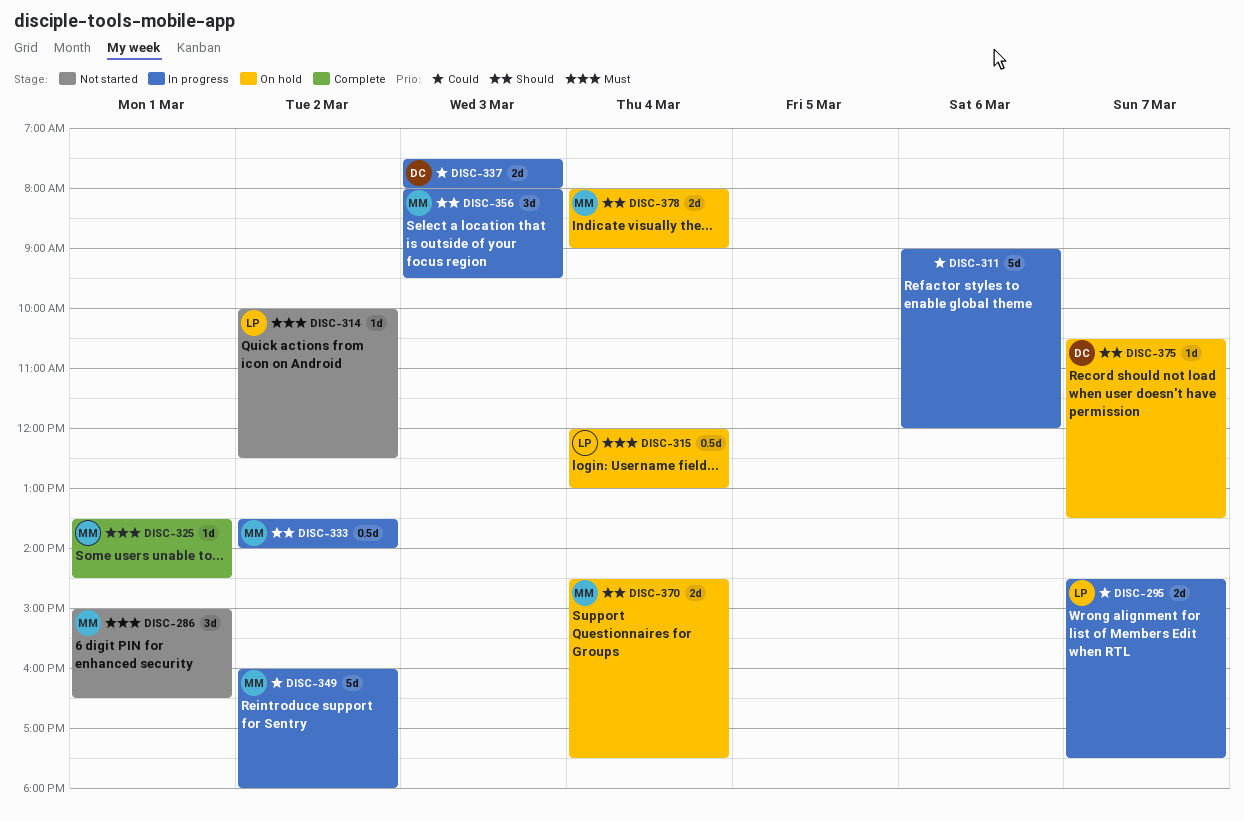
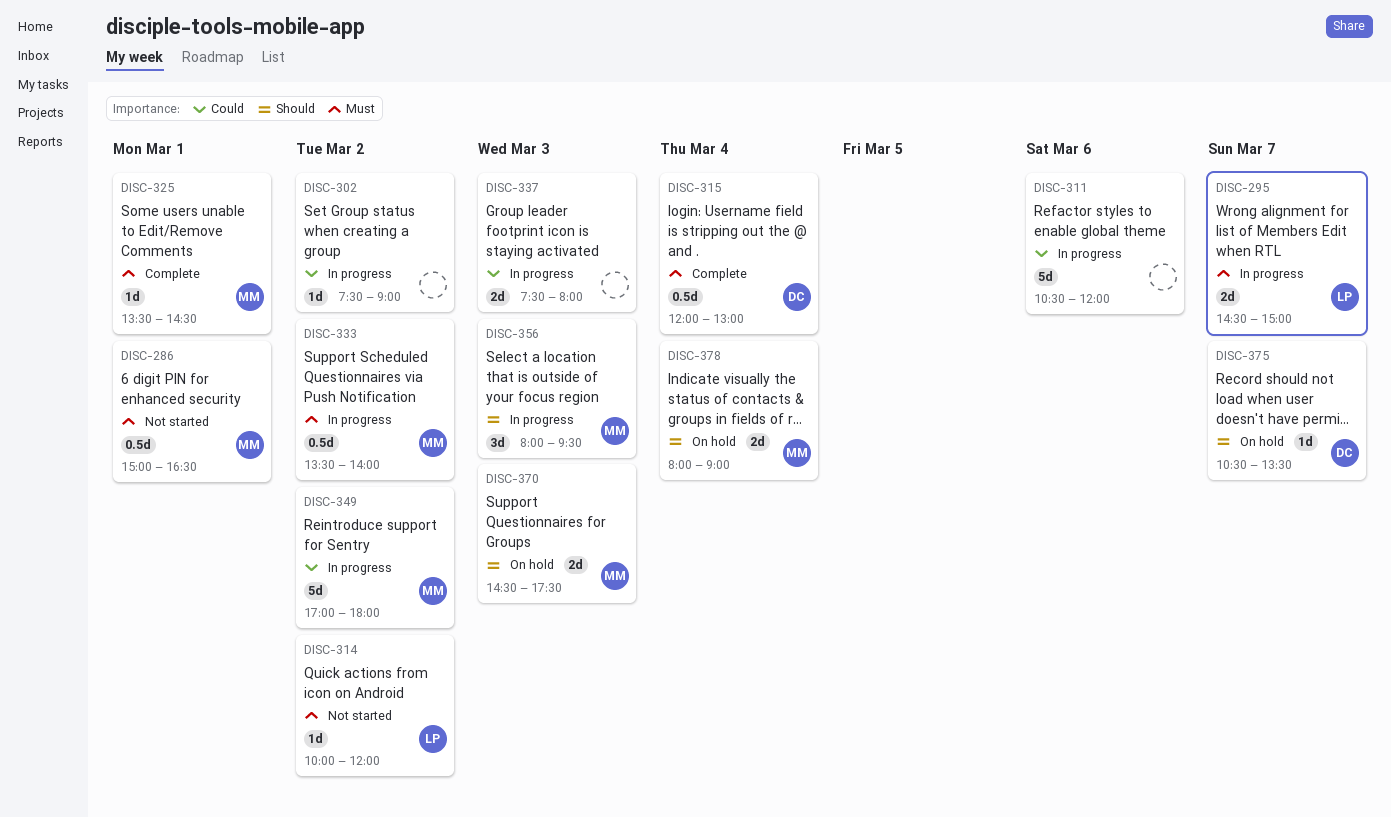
DISC-286, estimate: 3d -> 0.5d
DISC-295, priority: Could -> Must
DISC-295, ends: 17:30 -> 15:00
DISC-302: none -> present
DISC-311, begins: 09:00 -> 10:30
DISC-314, ends: 12:30 -> 12:00
DISC-315, status: On hold -> Complete
DISC-315, owner: LP -> DC
DISC-333, priority: Should -> Must
DISC-337, owner: DC -> none
DISC-349, begins: 16:00 -> 17:00
DISC-370, day: Mar 4 -> Mar 3

